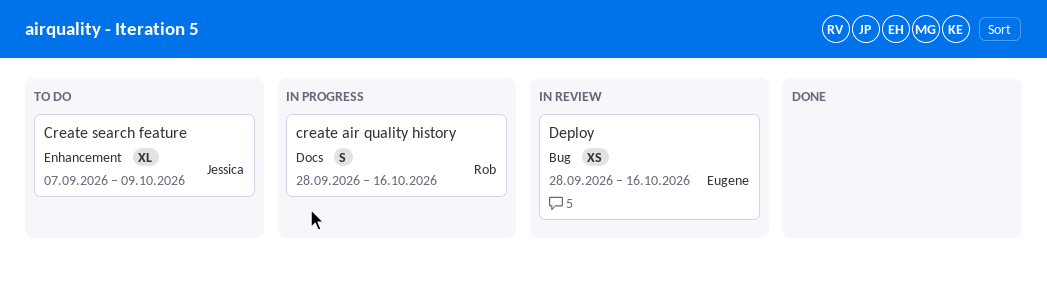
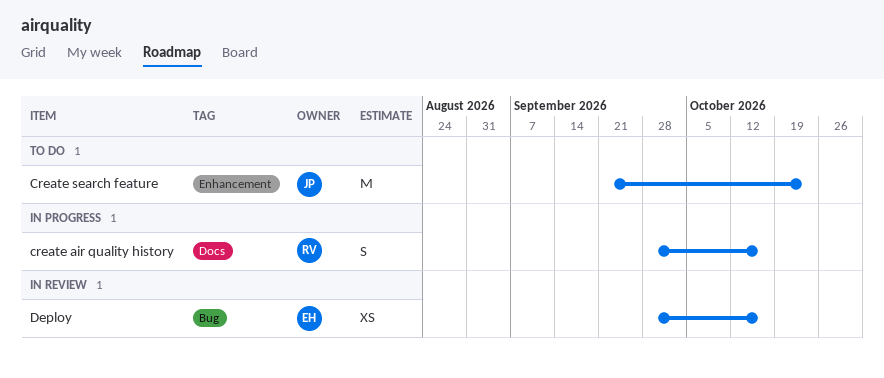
Create search feature, estimate: XL -> M
Create search feature, start: Sep 7 -> Sep 21
Create search feature, due: Oct 9 -> Oct 23

